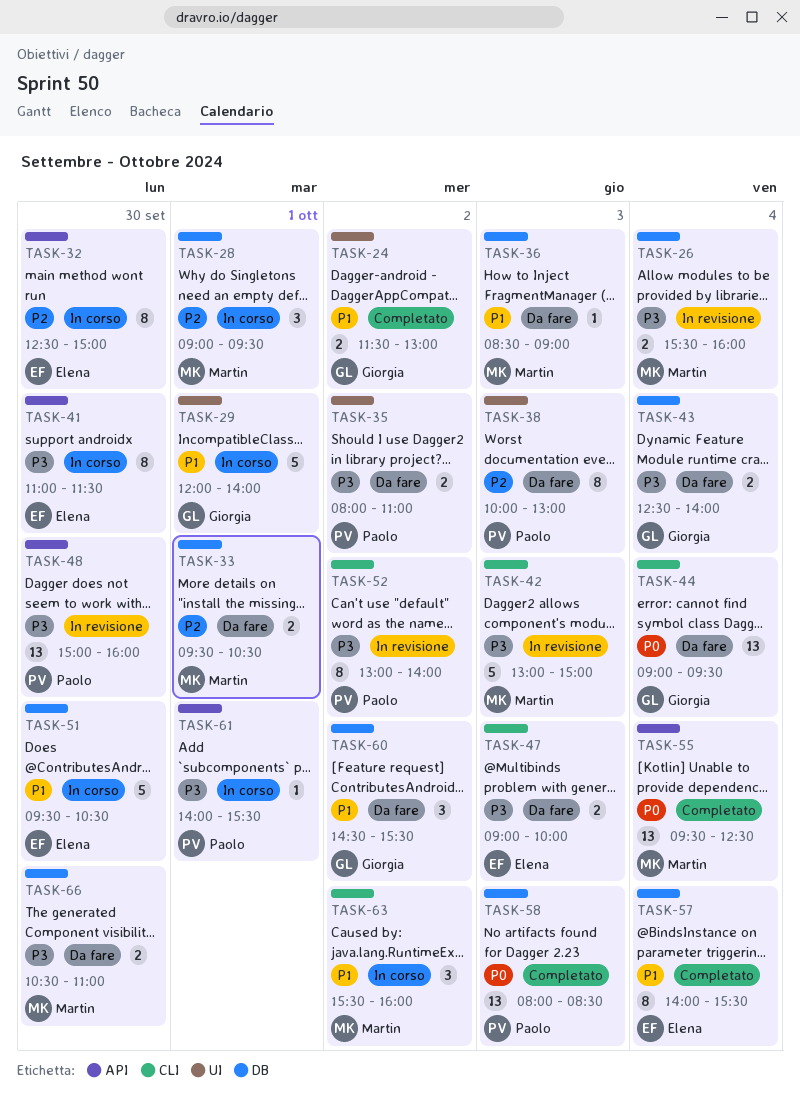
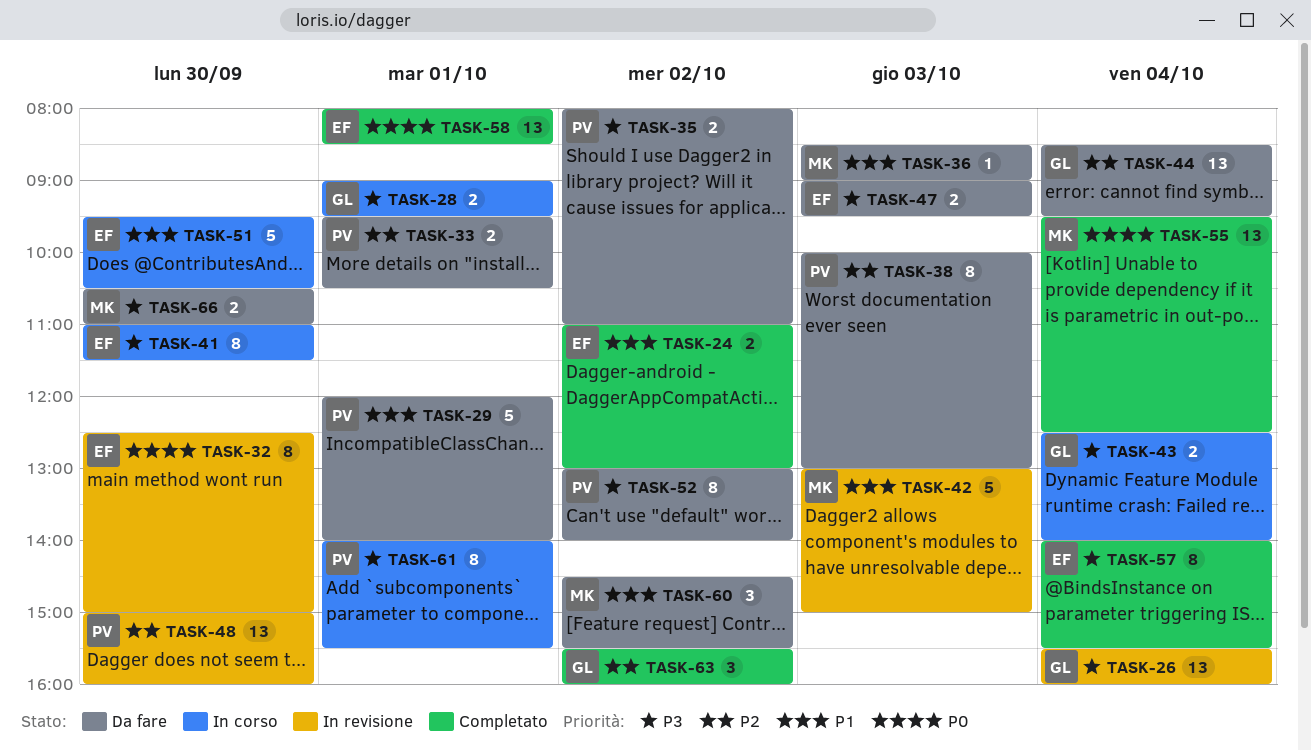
TASK-24, owner: Giorgia -> Elena
TASK-24, begins: 11:30 -> 11:00
TASK-26, owner: Martin -> Giorgia
TASK-26, estimate: 2 -> 13
TASK-28, owner: Martin -> Giorgia
TASK-28, priority: P2 -> P3
TASK-28, estimate: 3 -> 2
TASK-29, status: In corso -> Da fare
TASK-29, owner: Giorgia -> Paolo
TASK-32, status: In corso -> In revisione
TASK-32, priority: P2 -> P0
TASK-33, owner: Martin -> Paolo
TASK-42, priority: P3 -> P1
TASK-43, status: Da fare -> In corso
TASK-44, priority: P0 -> P2
TASK-44, begins: 09:00 -> 08:30
TASK-47, ends: 10:00 -> 09:30
TASK-48, priority: P3 -> P2
TASK-52, status: In revisione -> Da fare
TASK-57, priority: P1 -> P3
TASK-58, owner: Paolo -> Elena
TASK-58, day: Oct 3 -> Oct 1
TASK-60, owner: Giorgia -> Martin
TASK-61, estimate: 1 -> 8
TASK-63, status: In corso -> Completato
TASK-63, owner: Martin -> Giorgia
TASK-63, priority: P1 -> P2

